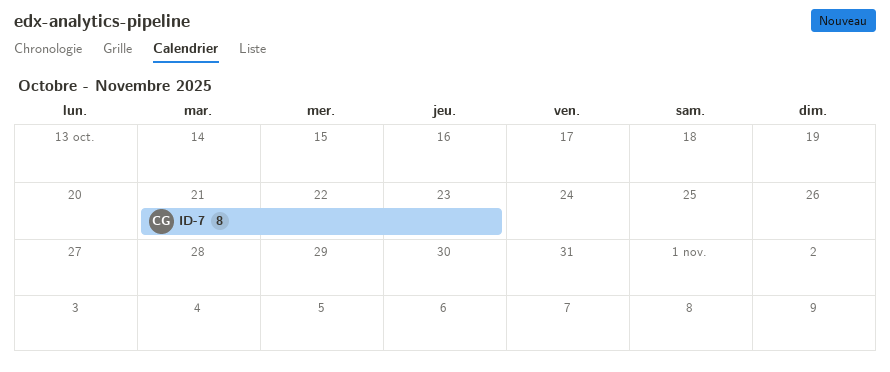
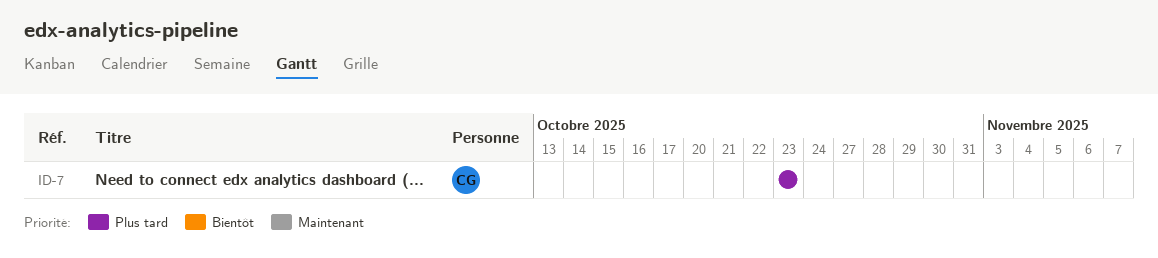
ID-7, start: Oct 21 -> Oct 23

